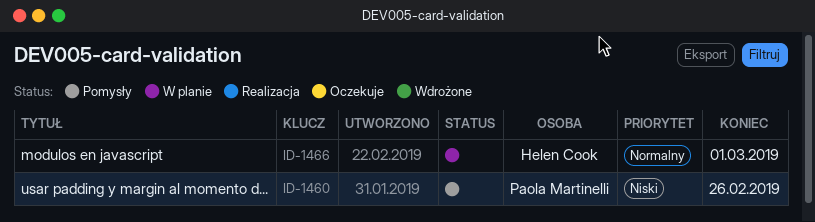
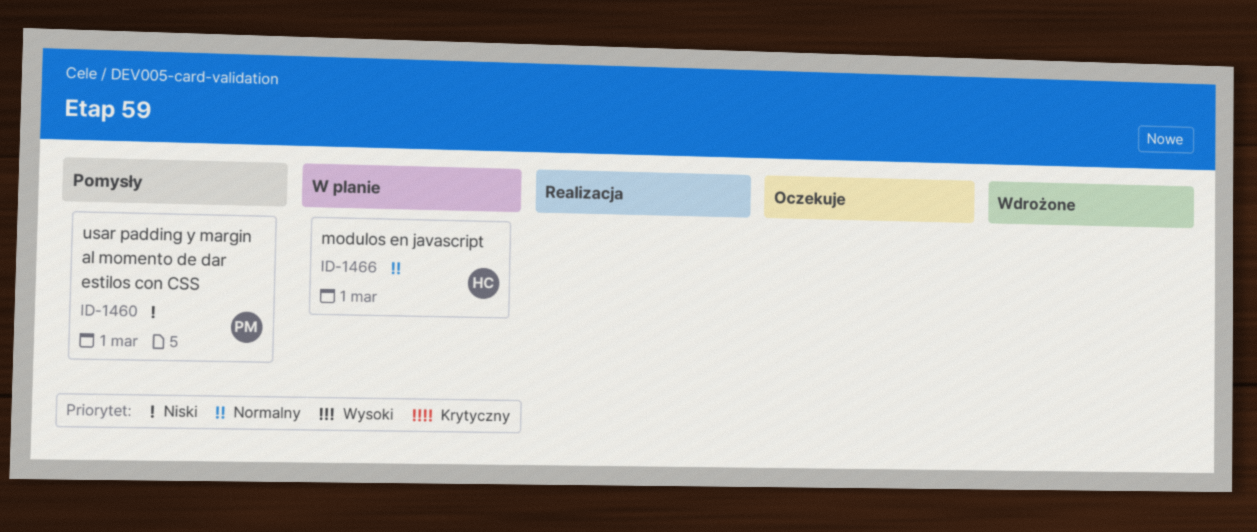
ID-1460, due: Feb 26 -> Mar 1

